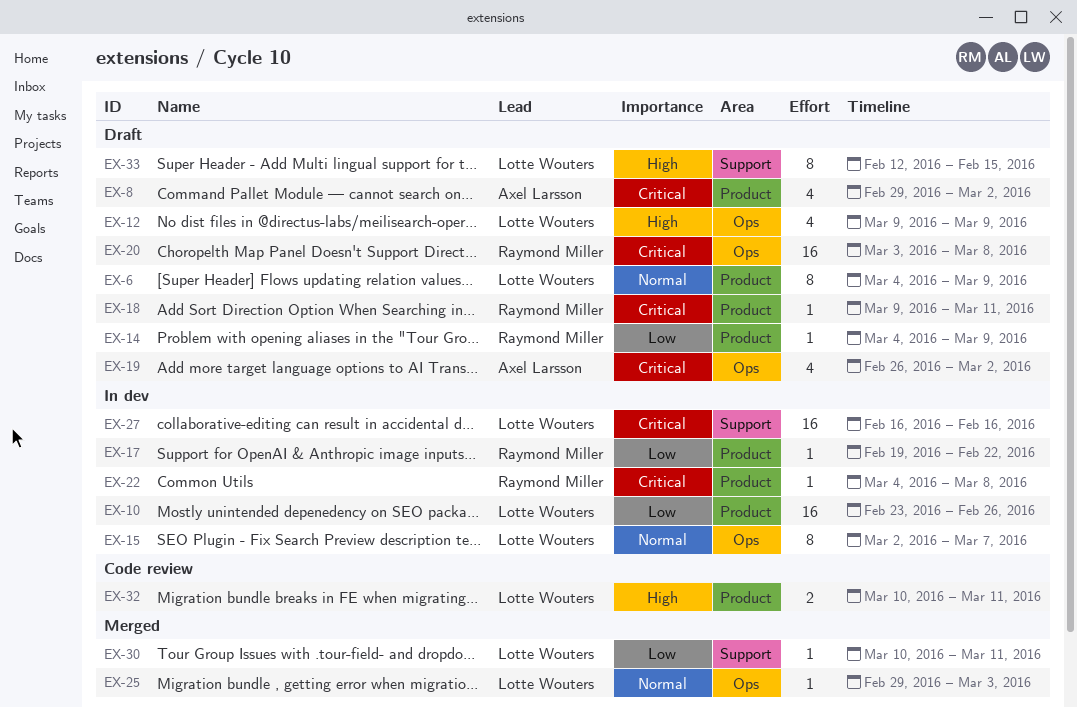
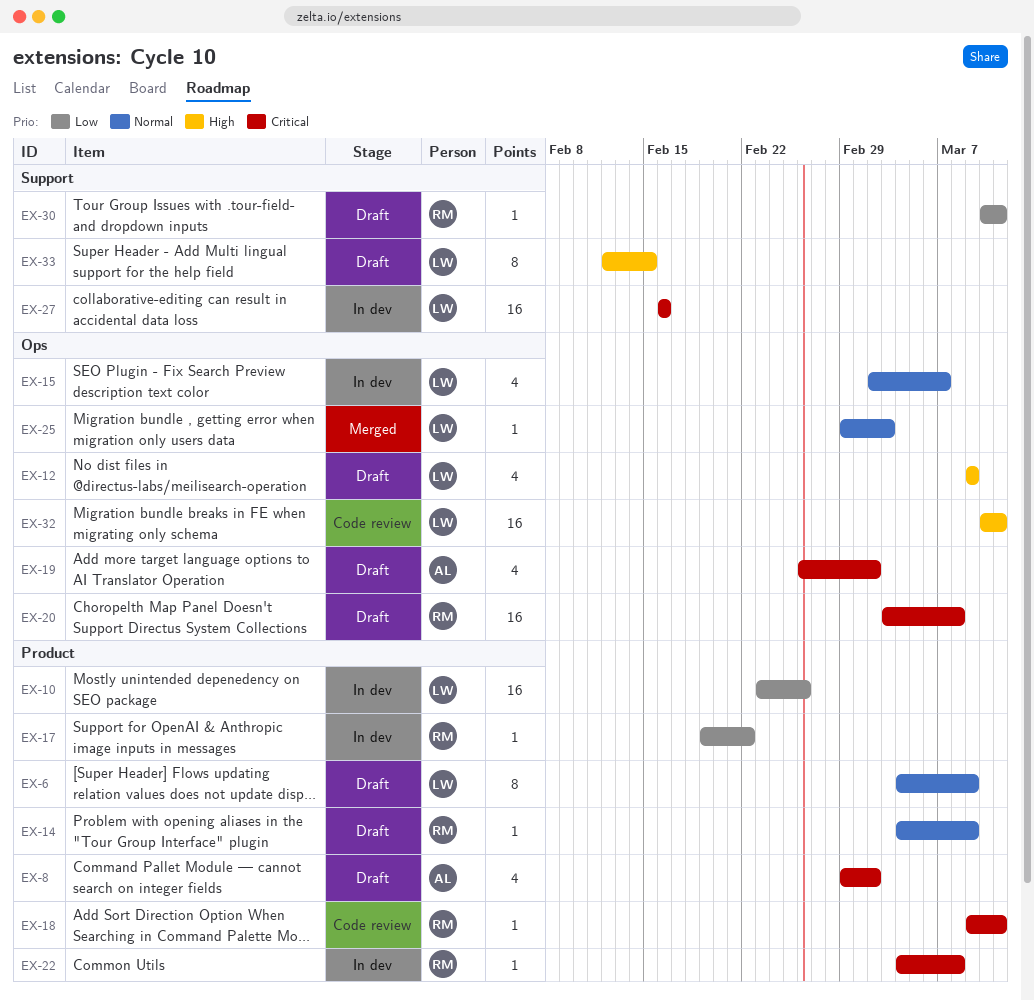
EX-14, priority: Low -> Normal
EX-15, estimate: 8 -> 4
EX-18, status: Draft -> Code review
EX-30, status: Merged -> Draft
EX-30, owner: Lotte Wouters -> Raymond Miller
EX-32, label: Product -> Ops
EX-32, estimate: 2 -> 16

